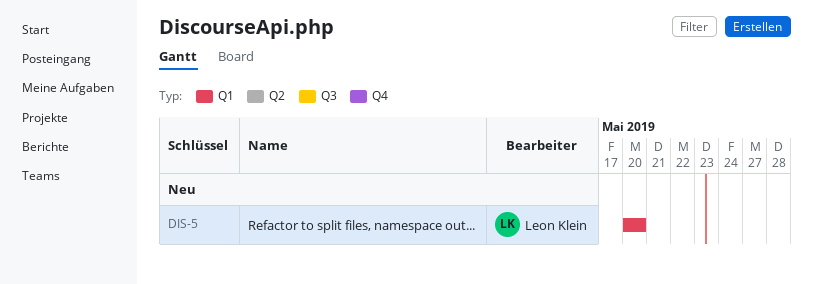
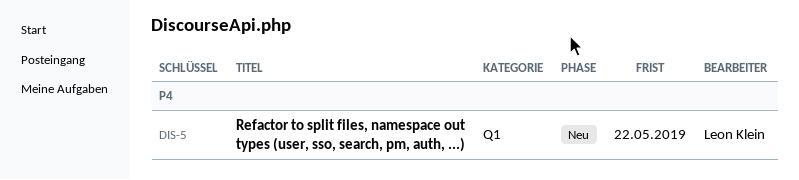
DIS-5, due: May 20 -> May 22

